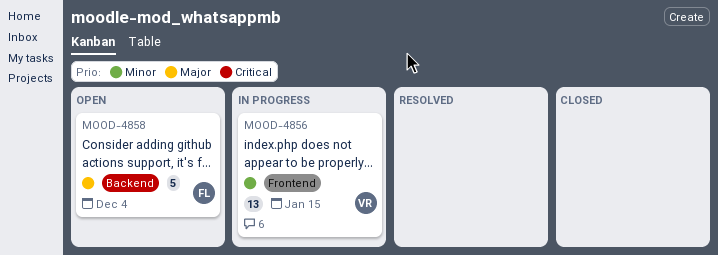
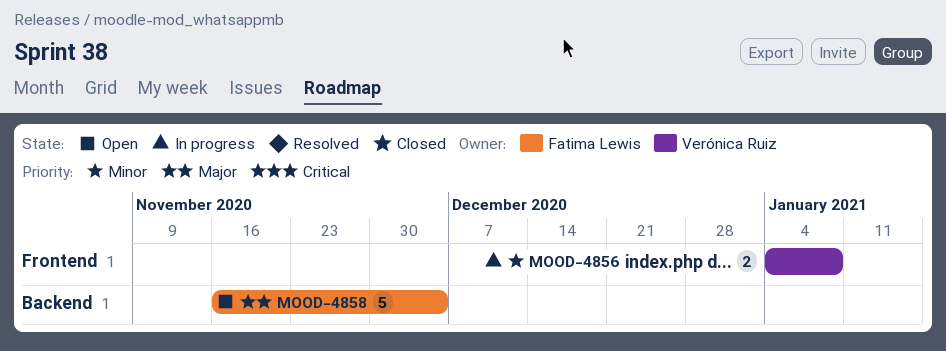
MOOD-4856, estimate: 13 -> 2
MOOD-4856, due: Jan 15 -> Jan 8

